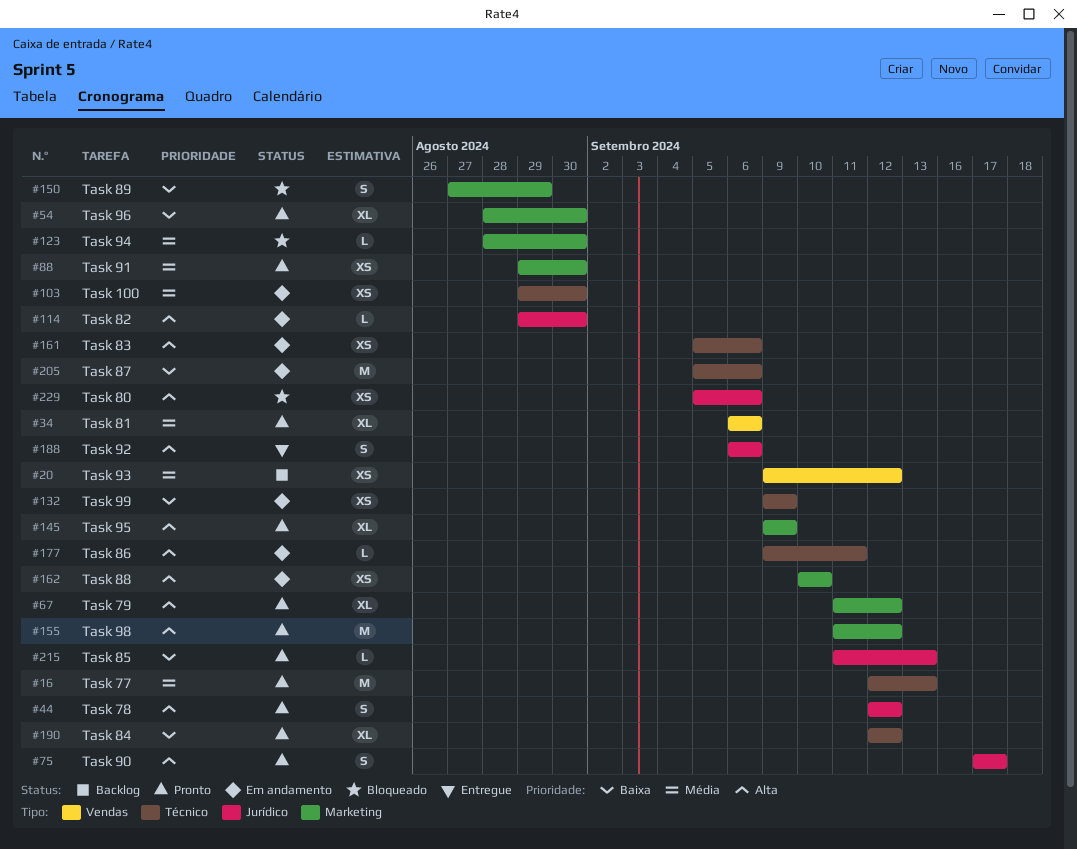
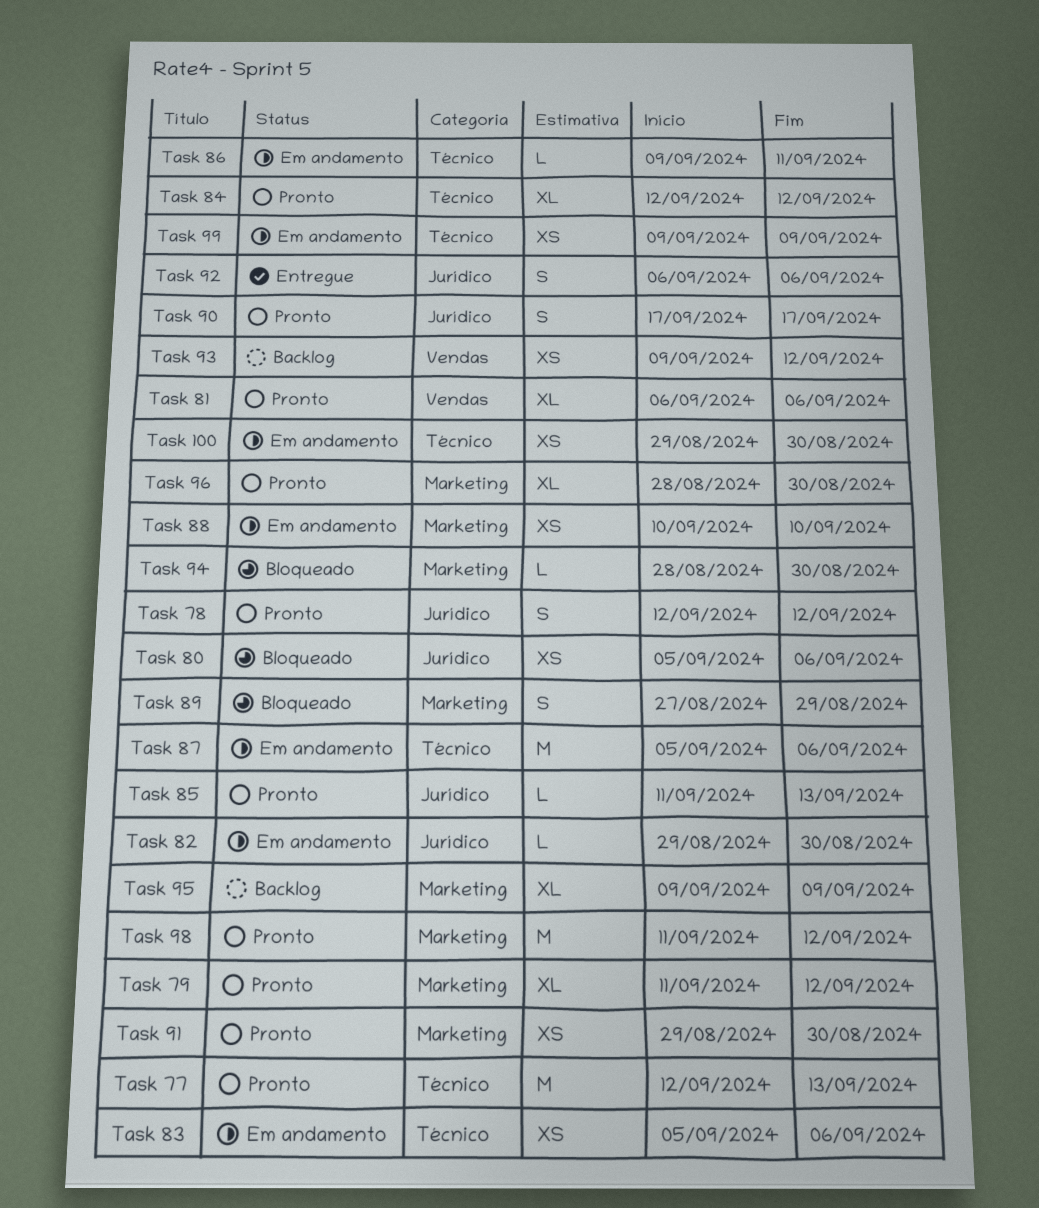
Task 95, status: Pronto -> Backlog

